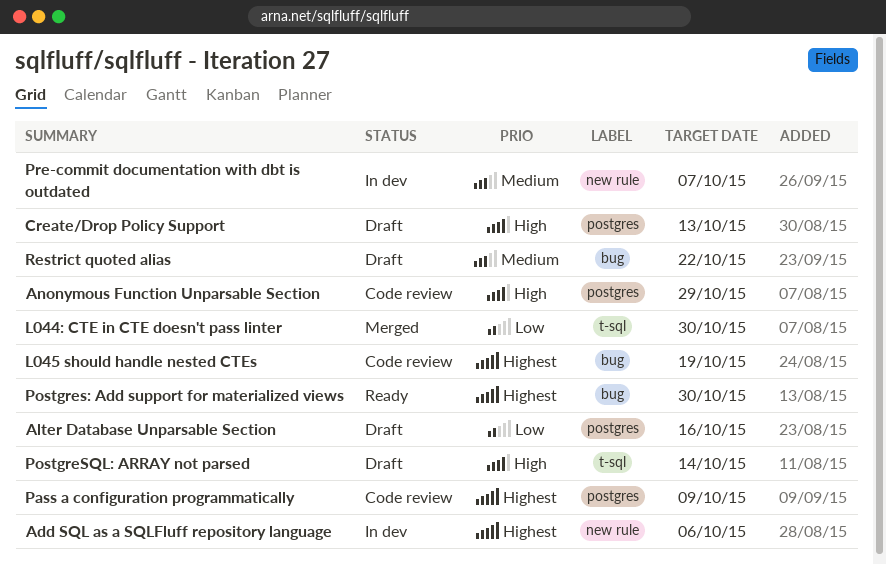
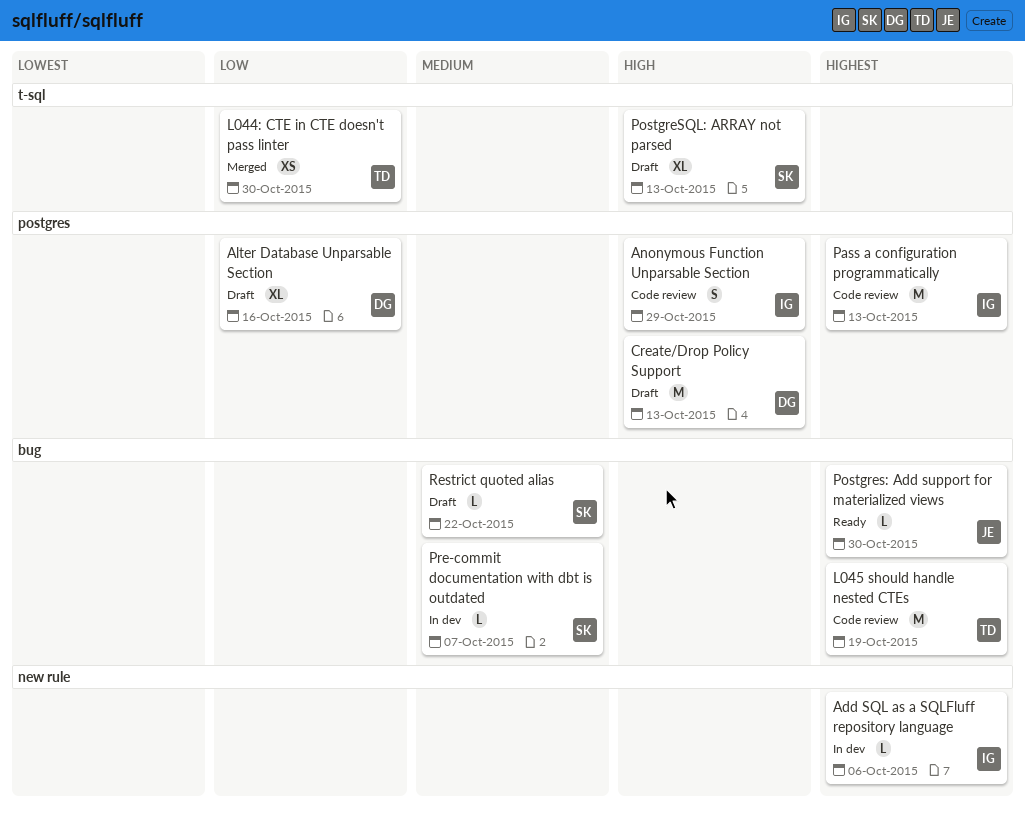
Pass a configuration programmatically, due: Oct 9 -> Oct 13
PostgreSQL: ARRAY not parsed, due: Oct 14 -> Oct 13
Pre-commit documentation with dbt is outdated, label: new rule -> bug

